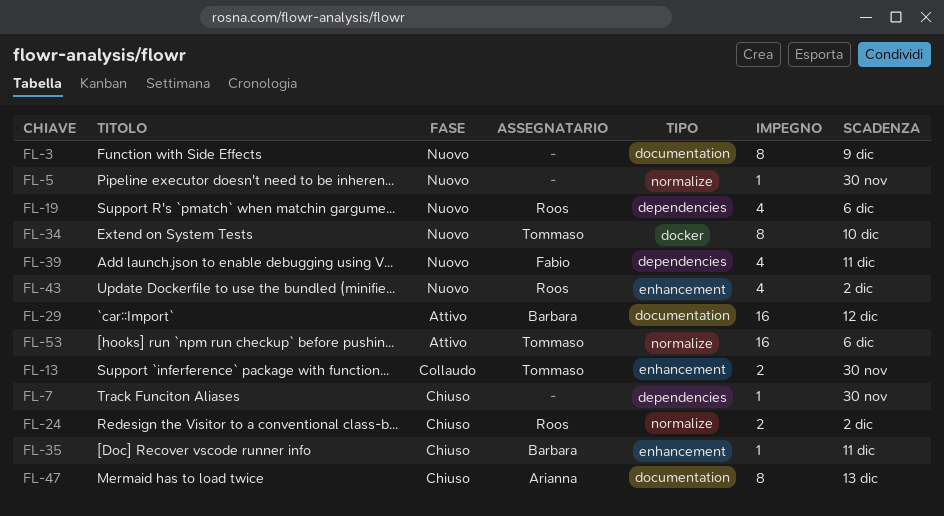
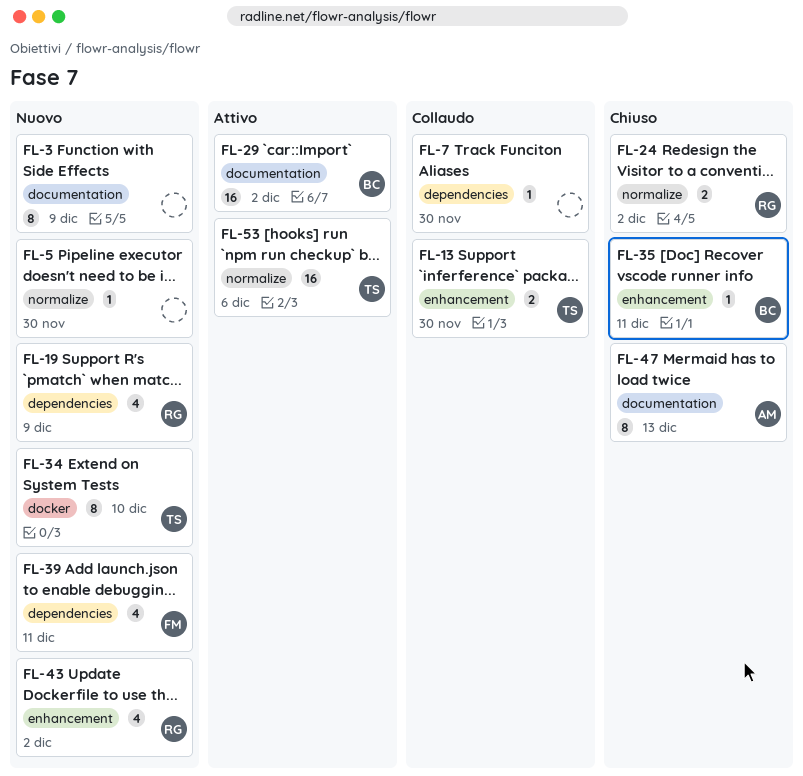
FL-7, status: Chiuso -> Collaudo
FL-19, due: Dec 6 -> Dec 9
FL-29, due: Dec 12 -> Dec 2

